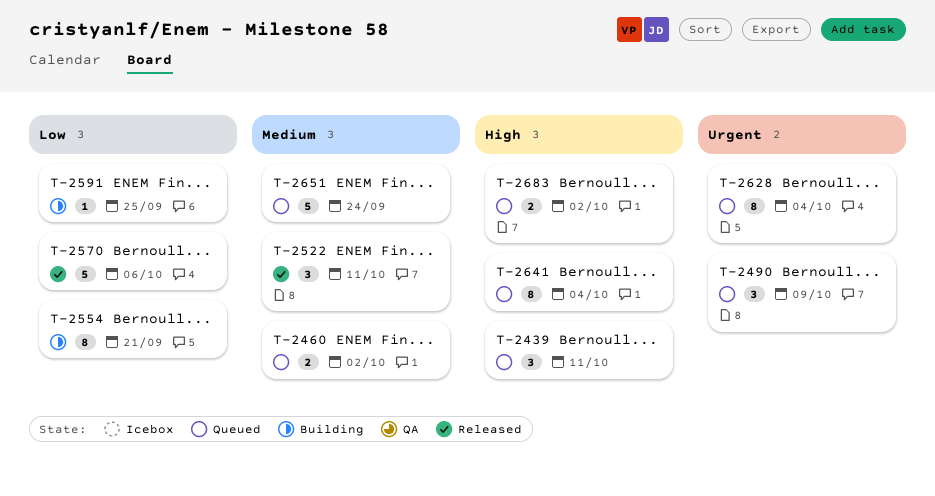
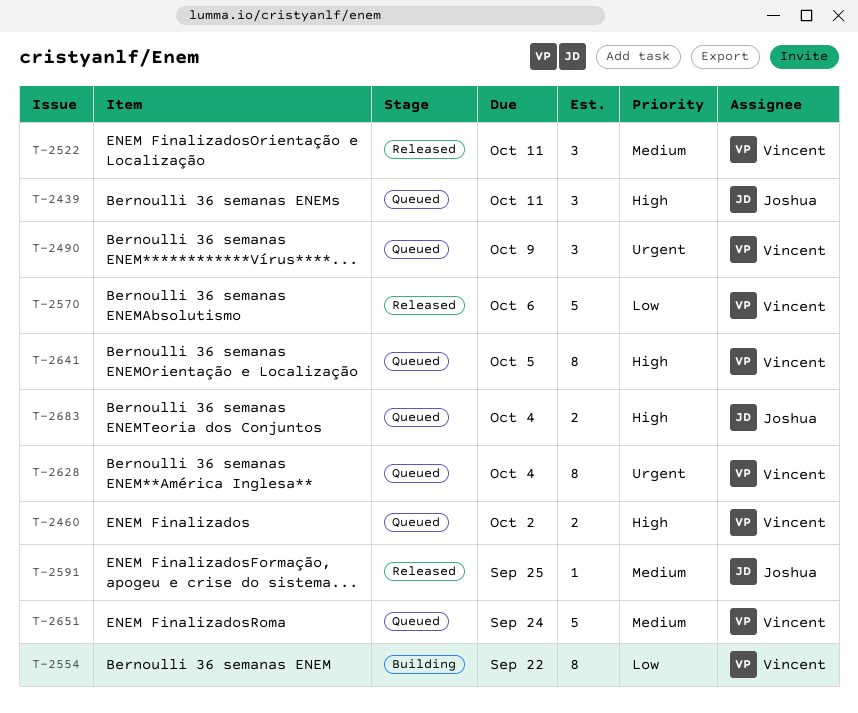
T-2460, priority: Medium -> High
T-2554, due: Sep 21 -> Sep 22
T-2591, status: Building -> Released
T-2591, priority: Low -> Medium
T-2641, due: Oct 4 -> Oct 5
T-2683, due: Oct 2 -> Oct 4

